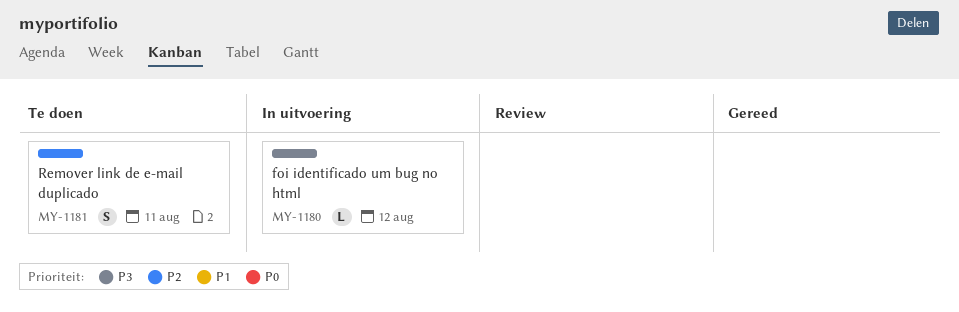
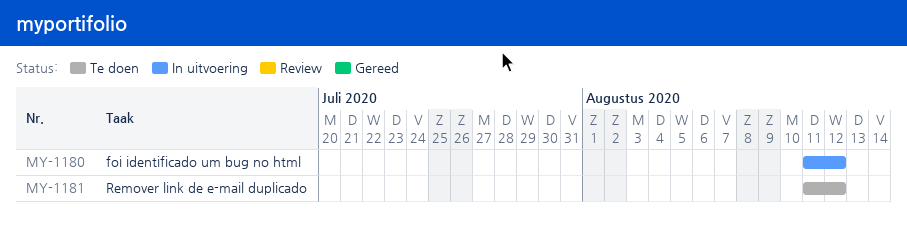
MY-1181, due: Aug 11 -> Aug 12

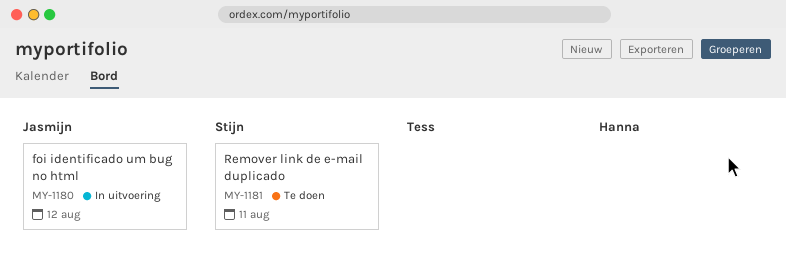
MY-1181, due: Aug 12 -> Aug 11

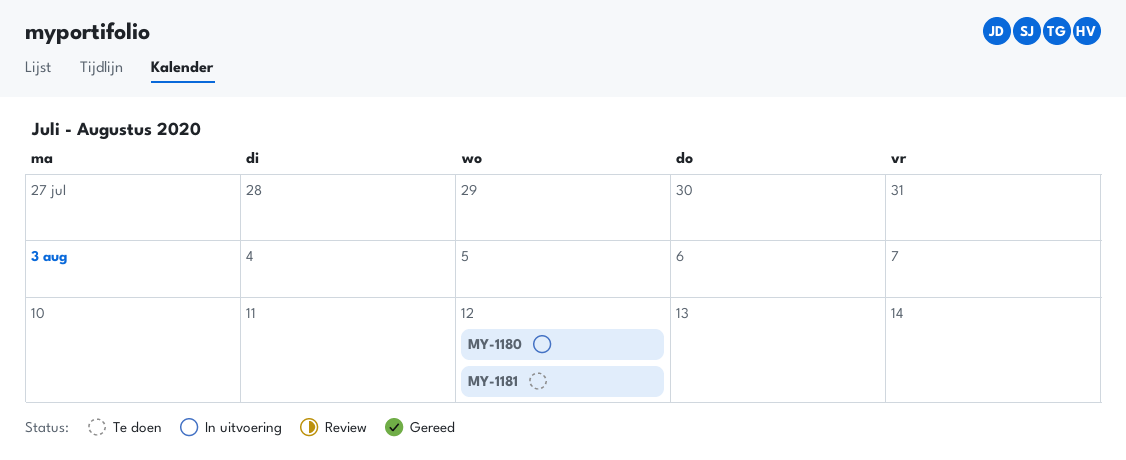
MY-1181, due: Aug 11 -> Aug 12

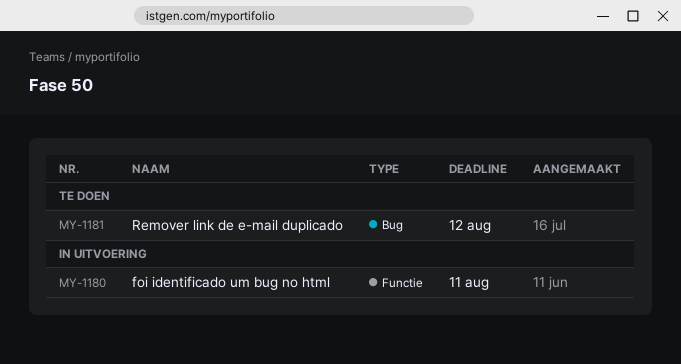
MY-1180, due: Aug 12 -> Aug 11

